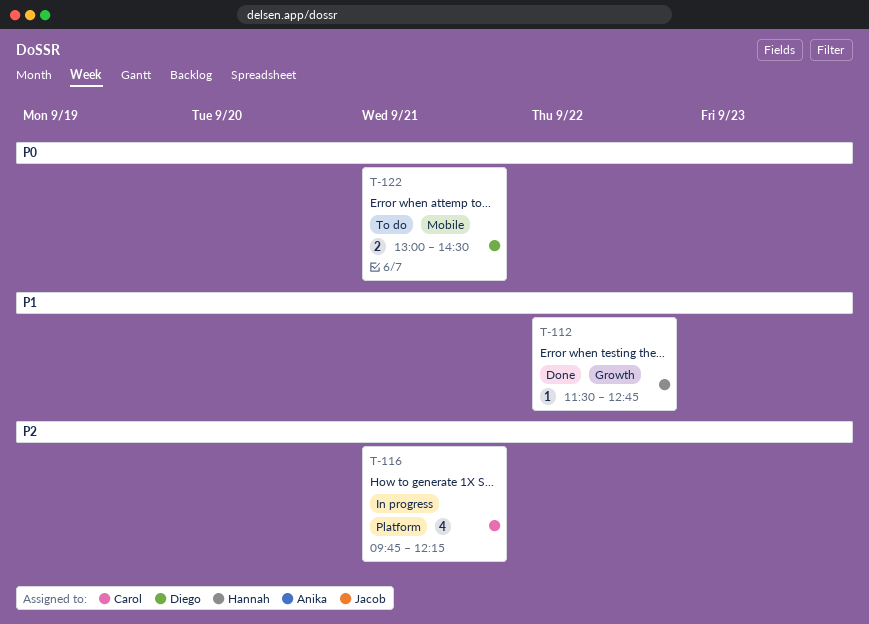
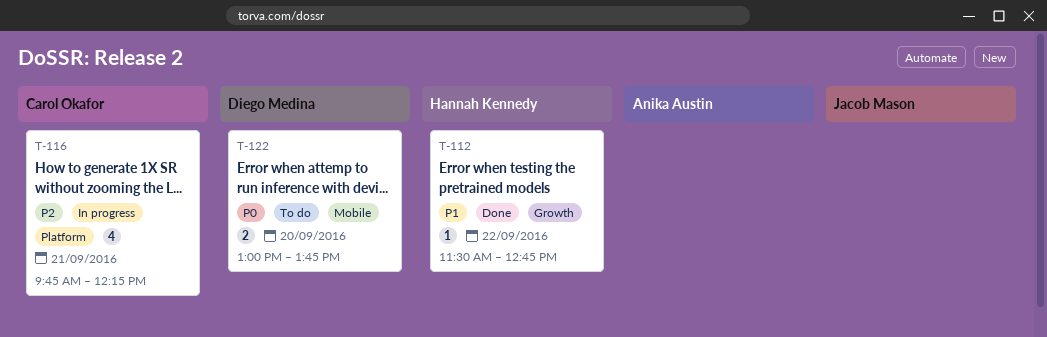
T-122, day: Sep 21 -> Sep 20
T-122, ends: 14:30 -> 13:45

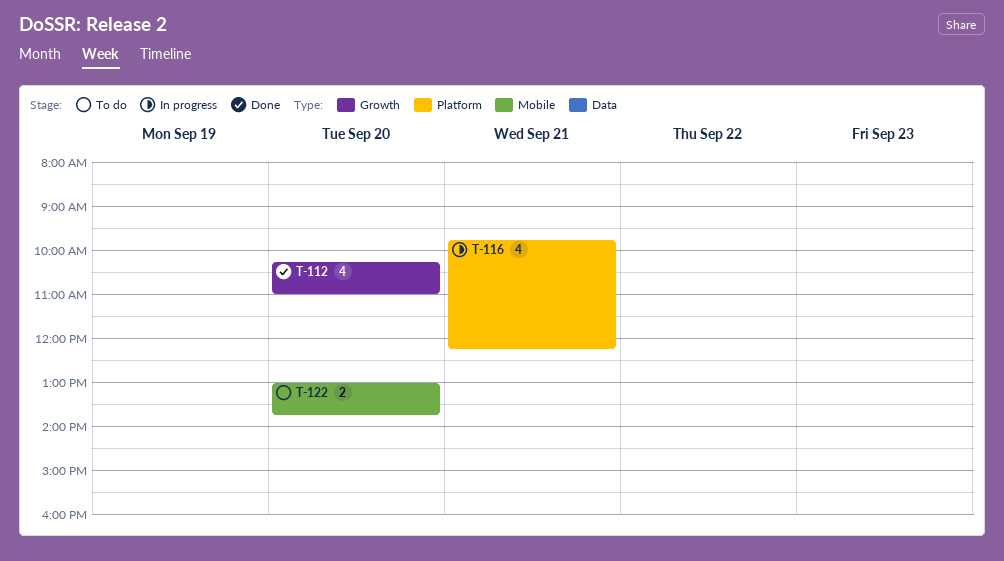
T-112, estimate: 1 -> 4
T-112, day: Sep 22 -> Sep 20
T-112, begins: 11:30 -> 10:15
T-112, ends: 12:45 -> 11:00

